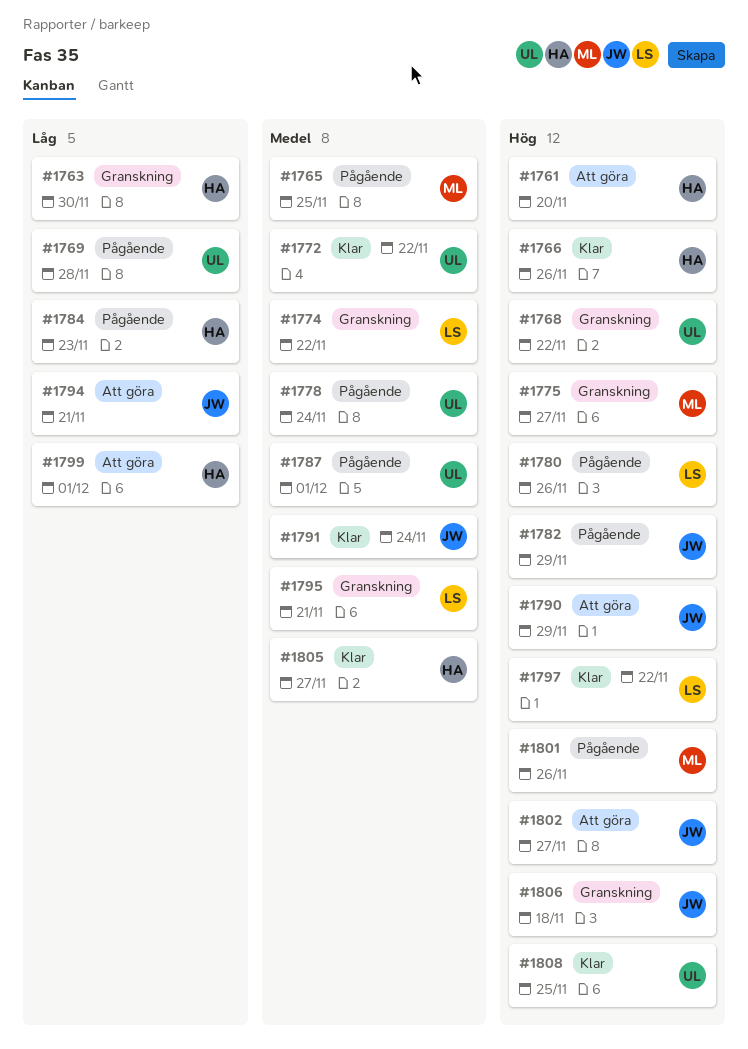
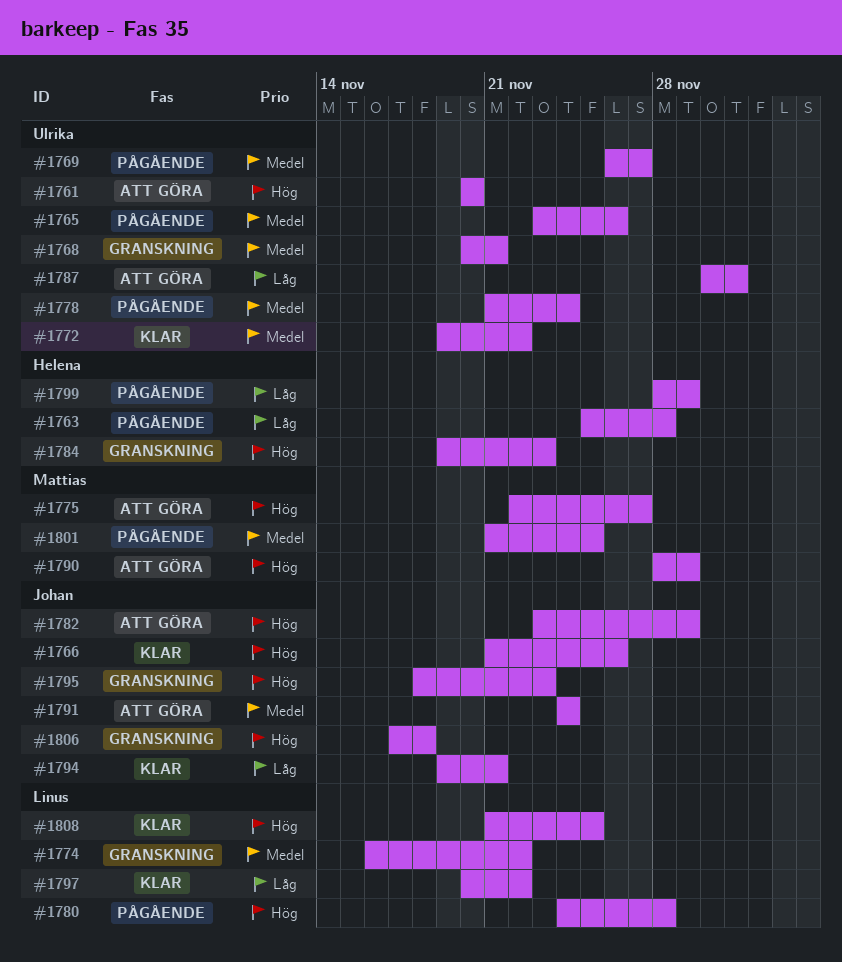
#1761, owner: Helena -> Ulrika
#1763, status: Granskning -> Pågående
#1763, due: Nov 30 -> Nov 28
#1765, owner: Mattias -> Ulrika
#1765, due: Nov 25 -> Nov 26
#1766, owner: Helena -> Johan
#1768, priority: Hög -> Medel
#1768, due: Nov 22 -> Nov 21
#1769, priority: Låg -> Medel
#1769, due: Nov 28 -> Nov 27
#1775, status: Granskning -> Att göra
#1780, due: Nov 26 -> Nov 28
#1782, status: Pågående -> Att göra
#1784, status: Pågående -> Granskning
#1784, priority: Låg -> Hög
#1787, status: Pågående -> Att göra
#1787, priority: Medel -> Låg
#1790, owner: Johan -> Mattias
#1791, status: Klar -> Att göra
#1794, status: Att göra -> Klar
#1795, owner: Linus -> Johan
#1795, priority: Medel -> Hög
#1795, due: Nov 21 -> Nov 23
#1797, priority: Hög -> Låg
#1799, status: Att göra -> Pågående
#1799, due: Dec 1 -> Nov 29
#1801, priority: Hög -> Medel
#1801, due: Nov 26 -> Nov 25
#1802: present -> none
#1805: present -> none
#1808, owner: Ulrika -> Linus

